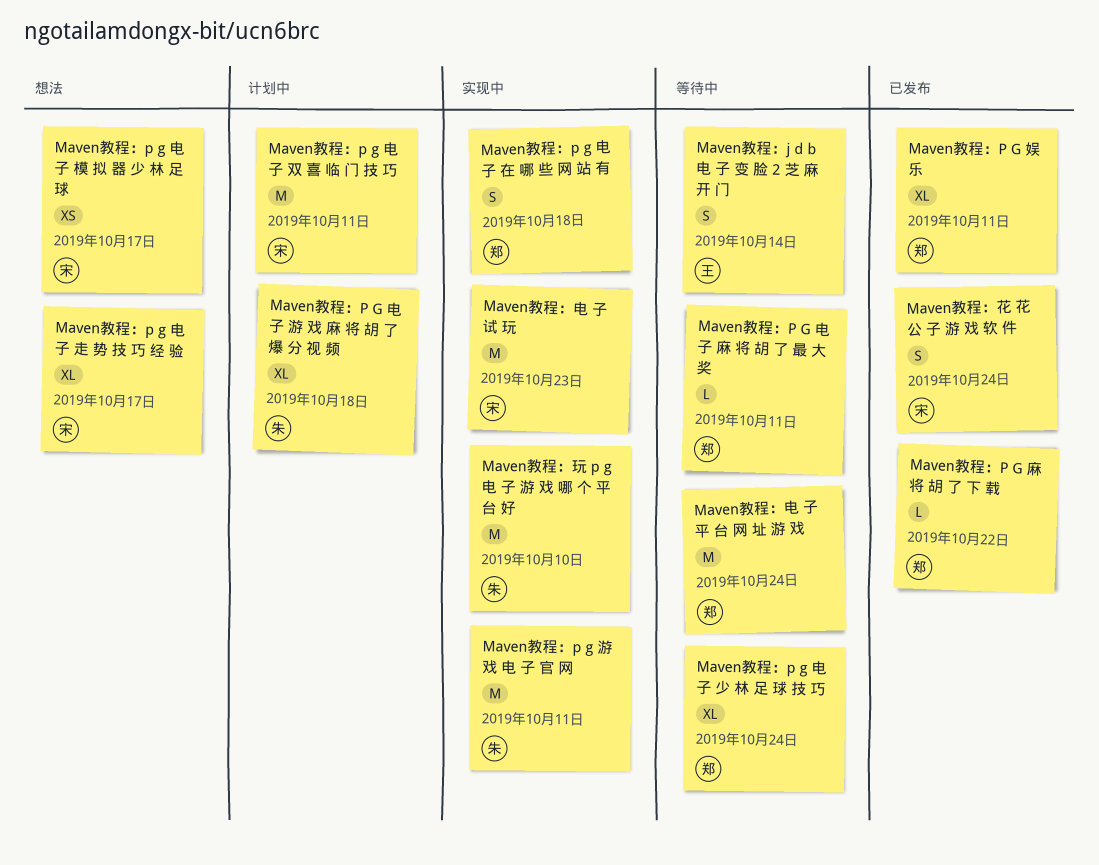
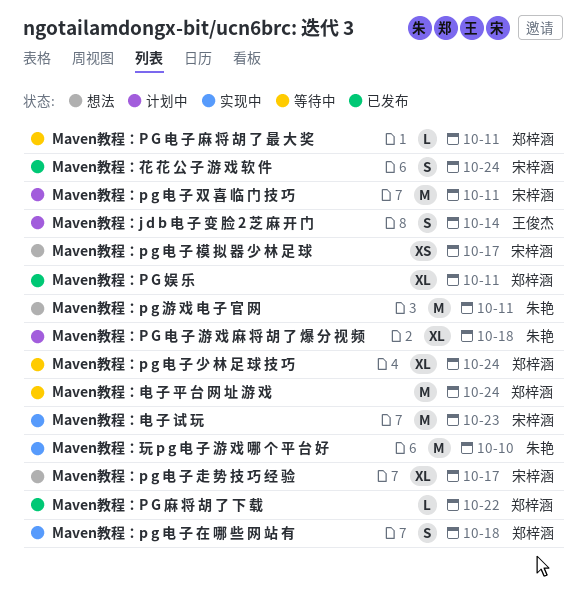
Maven教程：j d b 电 子 变 脸 2 芝 麻 开 门, status: 等待中 -> 计划中
Maven教程：p g 游 戏 电 子 官 网, status: 实现中 -> 想法

